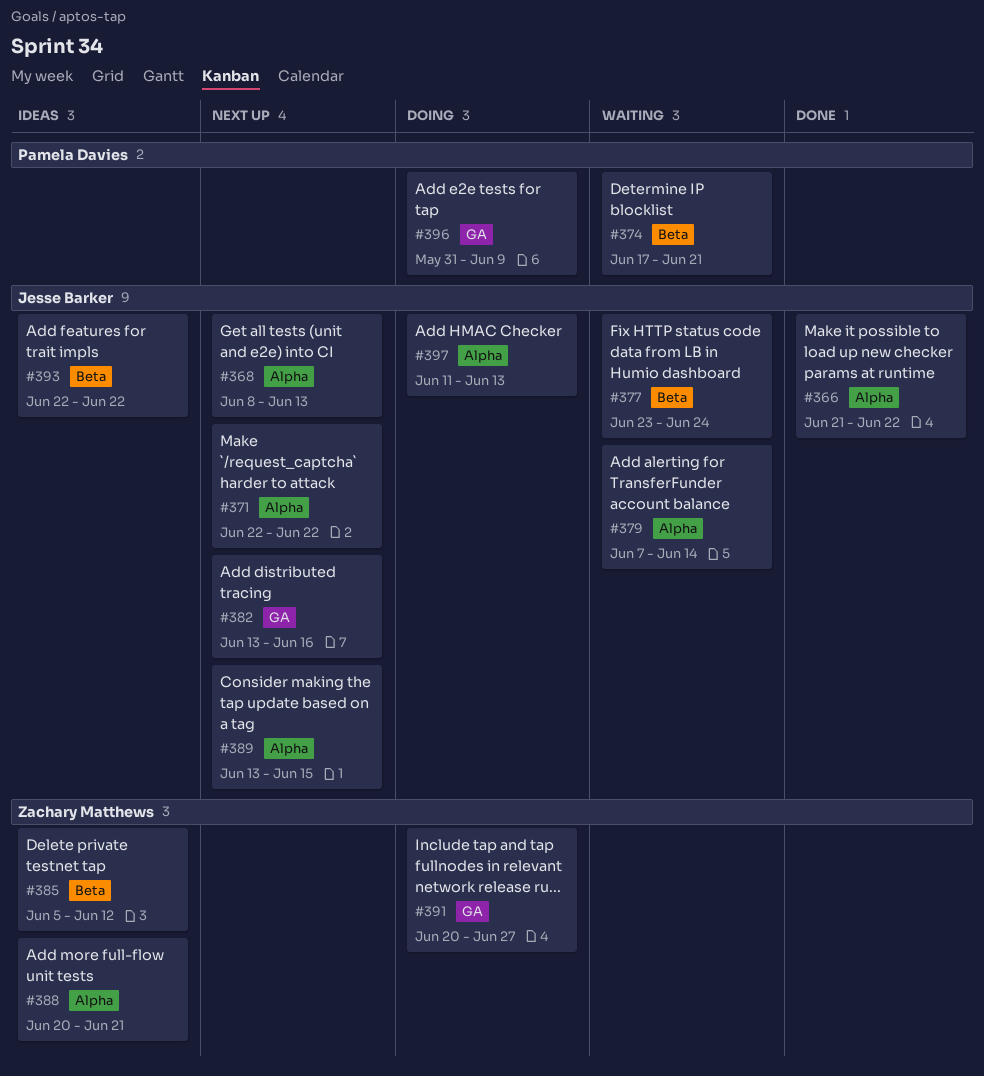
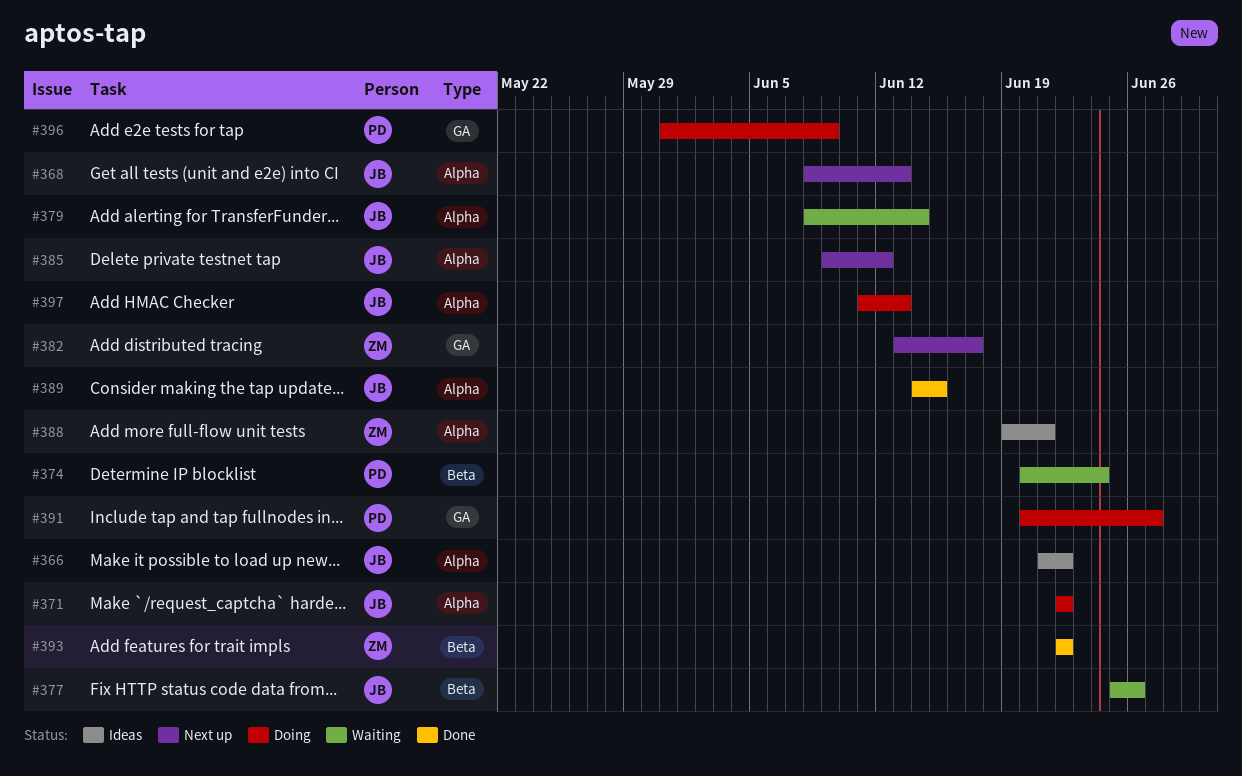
#366, status: Done -> Ideas
#371, status: Next up -> Doing
#374, start: Jun 17 -> Jun 20
#374, due: Jun 21 -> Jun 24
#377, start: Jun 23 -> Jun 25
#377, due: Jun 24 -> Jun 26
#379, start: Jun 7 -> Jun 8
#382, owner: Jesse Barker -> Zachary Matthews
#382, due: Jun 16 -> Jun 17
#385, status: Ideas -> Next up
#385, owner: Zachary Matthews -> Jesse Barker
#385, label: Beta -> Alpha
#385, start: Jun 5 -> Jun 9
#388, start: Jun 20 -> Jun 19
#389, status: Next up -> Done
#389, start: Jun 13 -> Jun 14
#391, owner: Zachary Matthews -> Pamela Davies
#393, status: Ideas -> Done
#393, owner: Jesse Barker -> Zachary Matthews

